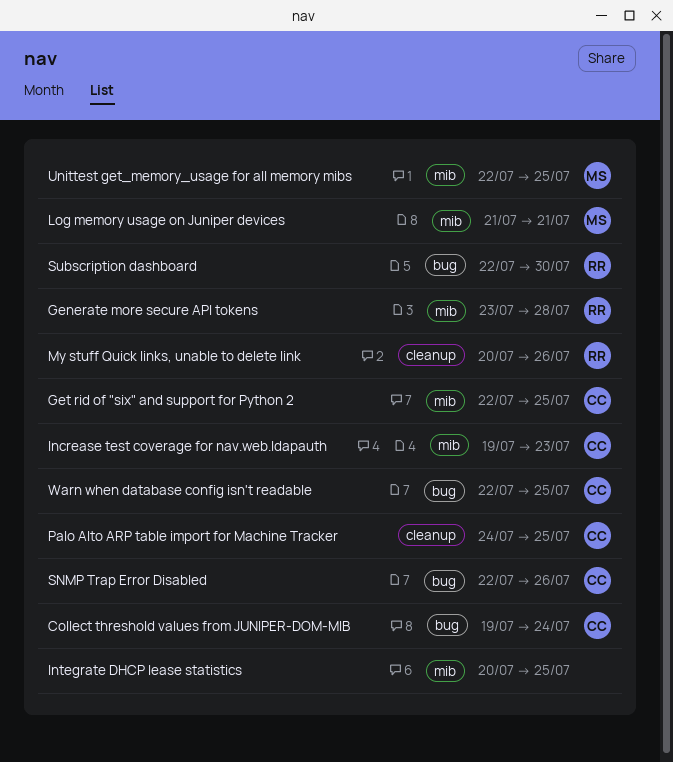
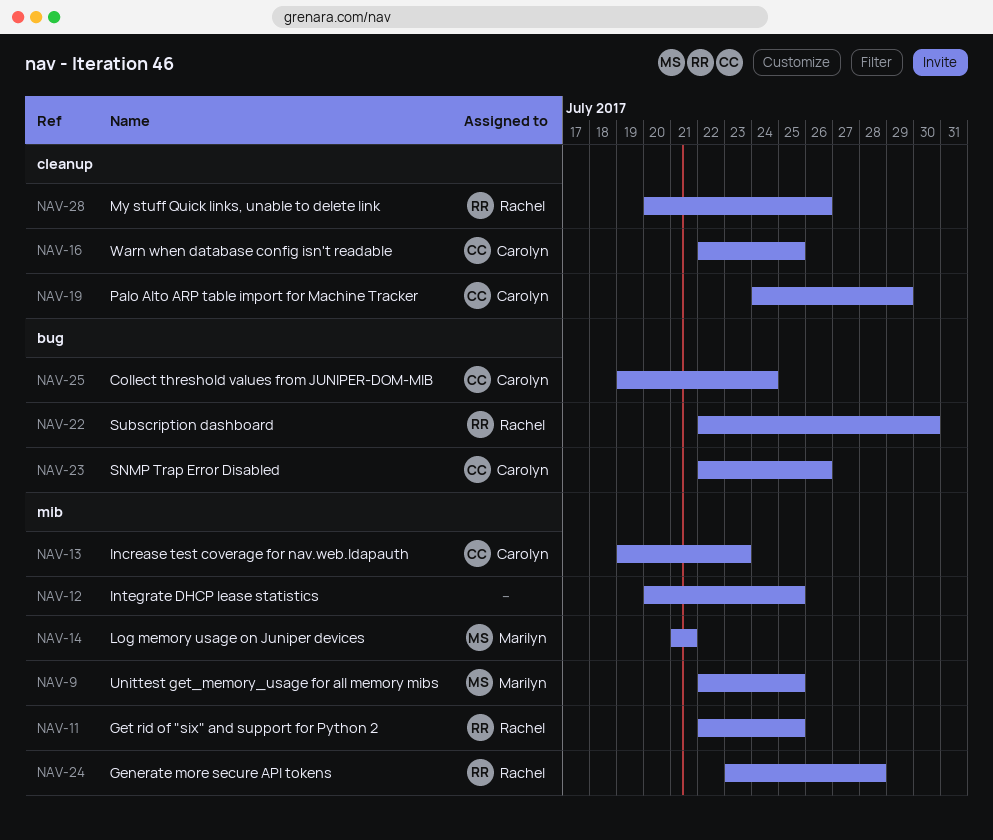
Get rid of "six" and support for Python 2, owner: Carolyn -> Rachel
Palo Alto ARP table import for Machine Tracker, due: Jul 25 -> Jul 29
Warn when database config isn't readable, label: bug -> cleanup

